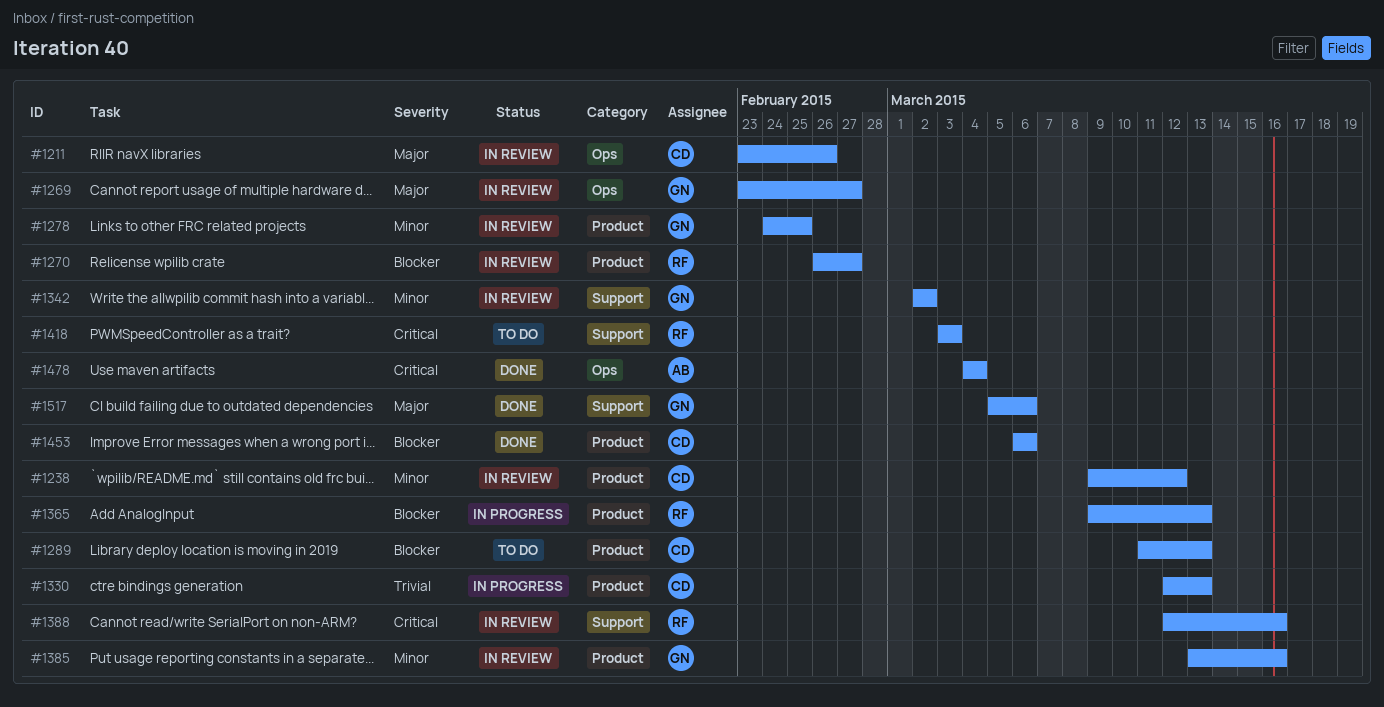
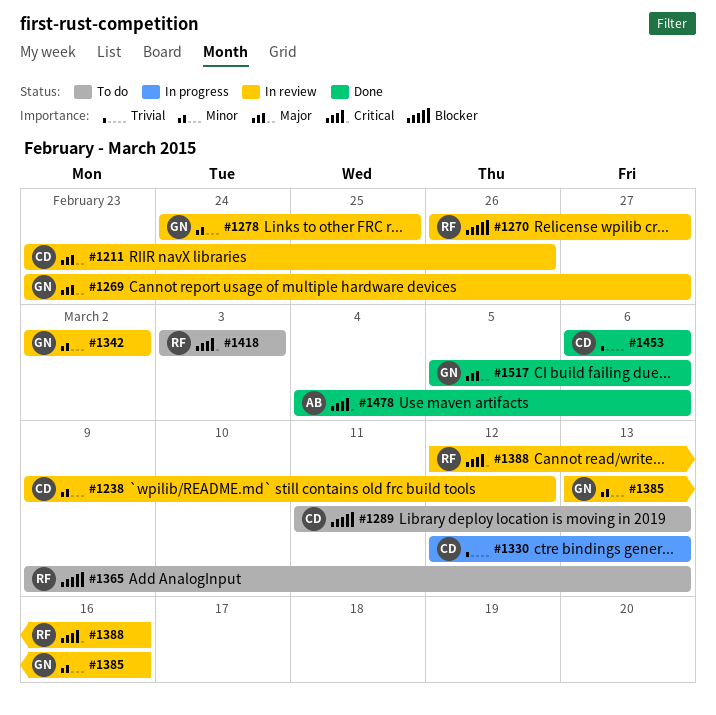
#1365, status: In progress -> To do
#1453, priority: Blocker -> Trivial
#1478, due: Mar 4 -> Mar 6

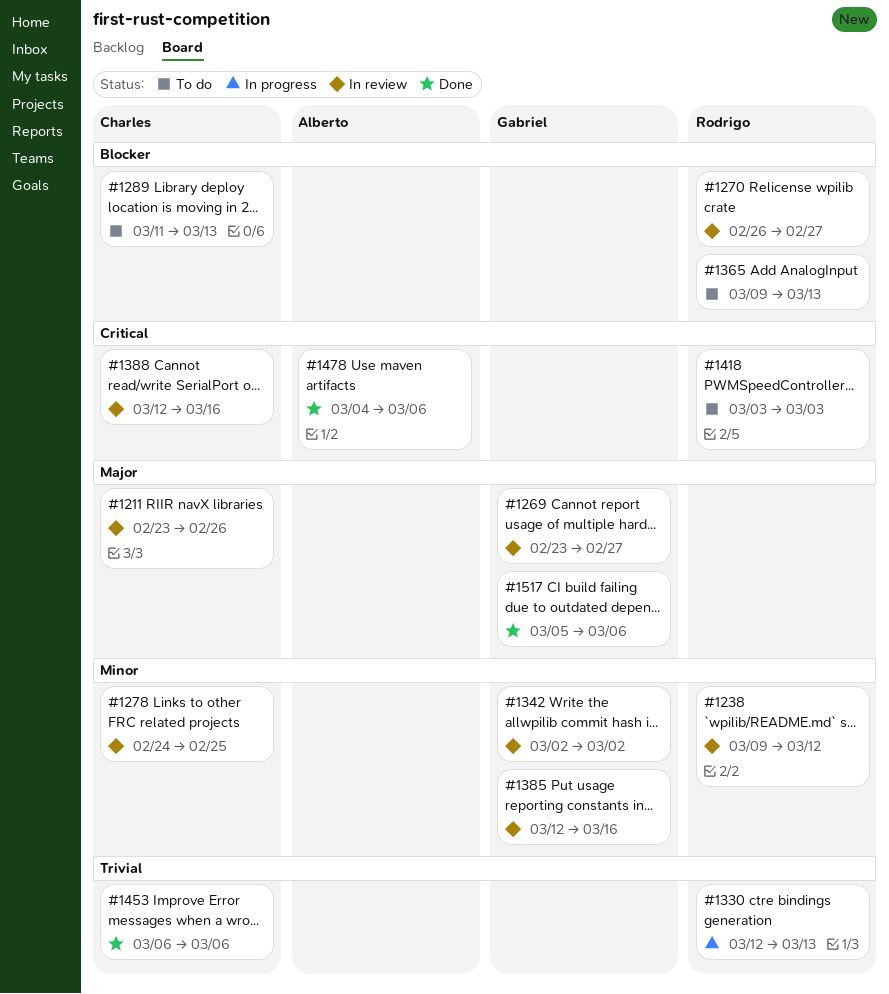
#1238, owner: Charles -> Rodrigo
#1278, owner: Gabriel -> Charles
#1330, owner: Charles -> Rodrigo
#1385, start: Mar 13 -> Mar 12
#1388, owner: Rodrigo -> Charles

